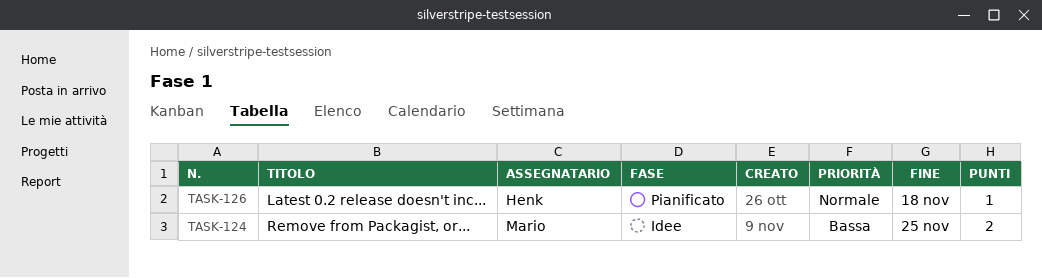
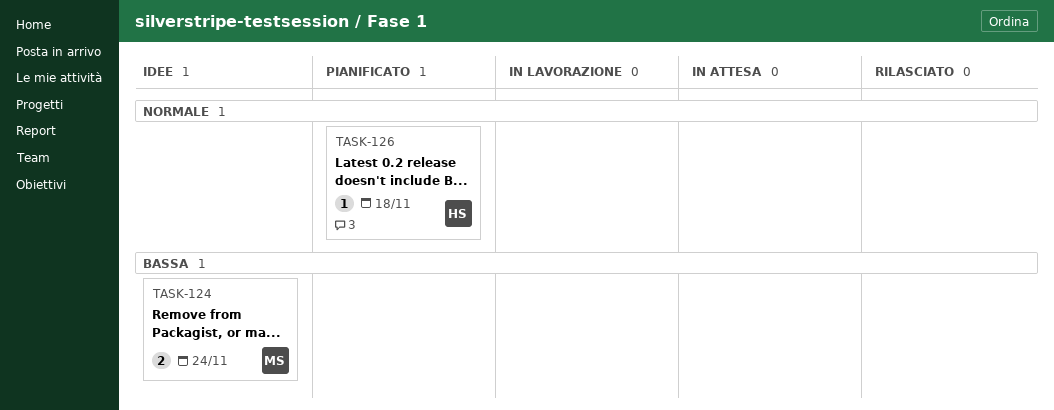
TASK-124, due: Nov 25 -> Nov 24

